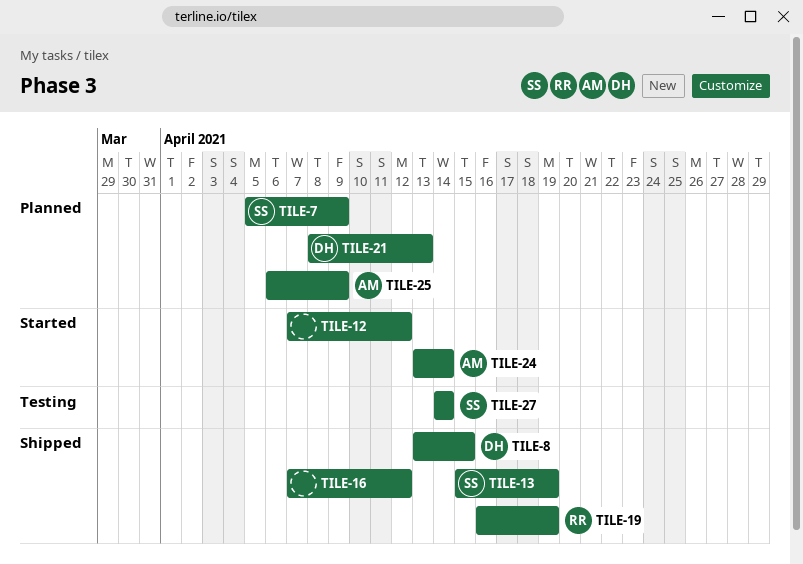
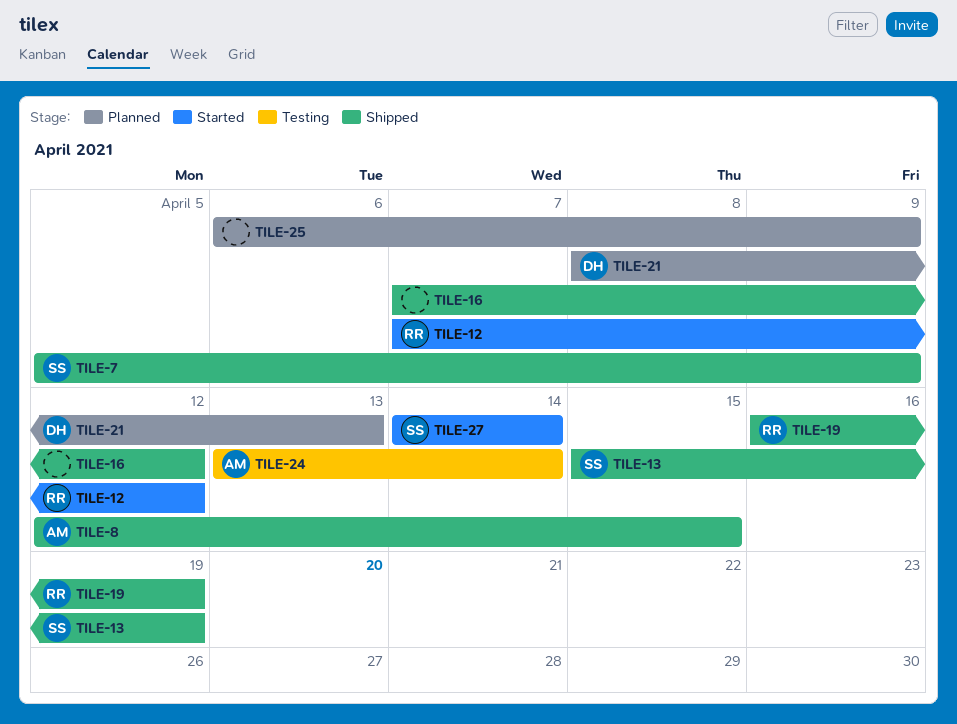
TILE-7, status: Planned -> Shipped
TILE-8, owner: DH -> AM
TILE-8, start: Apr 13 -> Apr 12
TILE-12, owner: none -> RR
TILE-24, status: Started -> Testing
TILE-25, owner: AM -> none
TILE-27, status: Testing -> Started

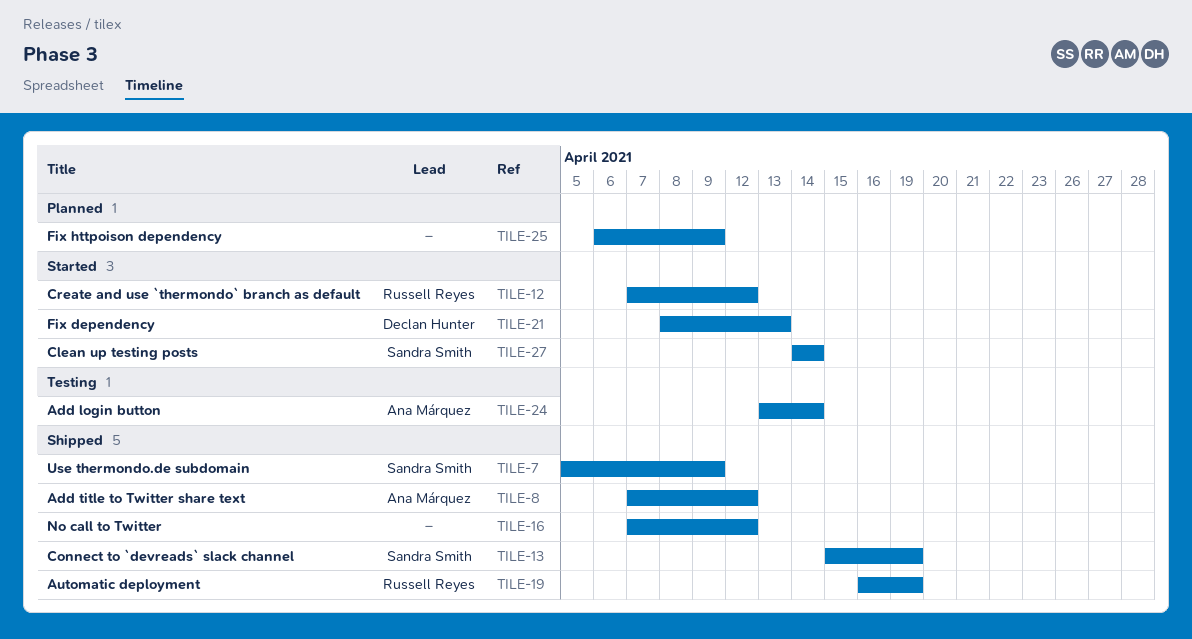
TILE-8, start: Apr 12 -> Apr 7
TILE-8, due: Apr 15 -> Apr 12
TILE-21, status: Planned -> Started

